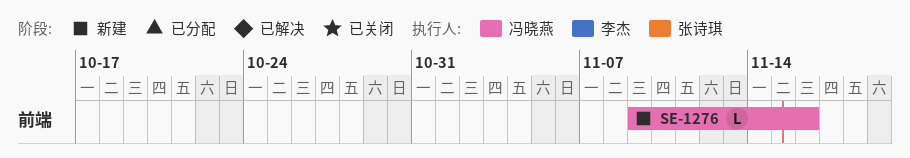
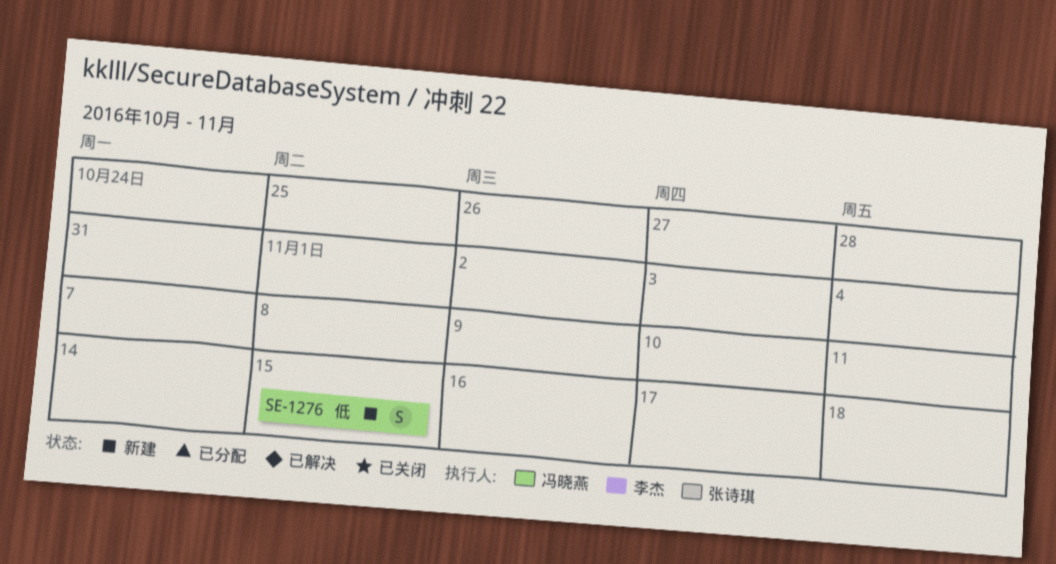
SE-1276, estimate: L -> S
SE-1276, due: Nov 16 -> Nov 15

